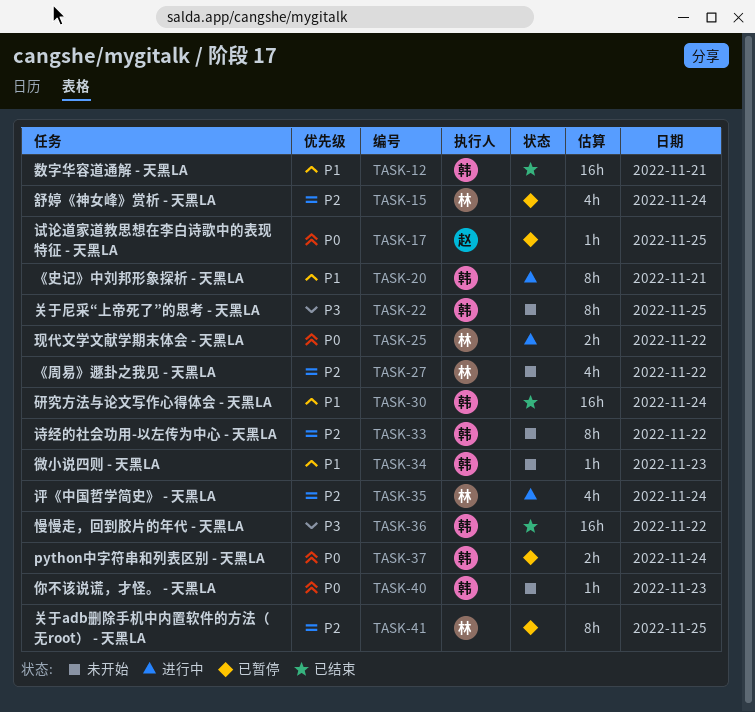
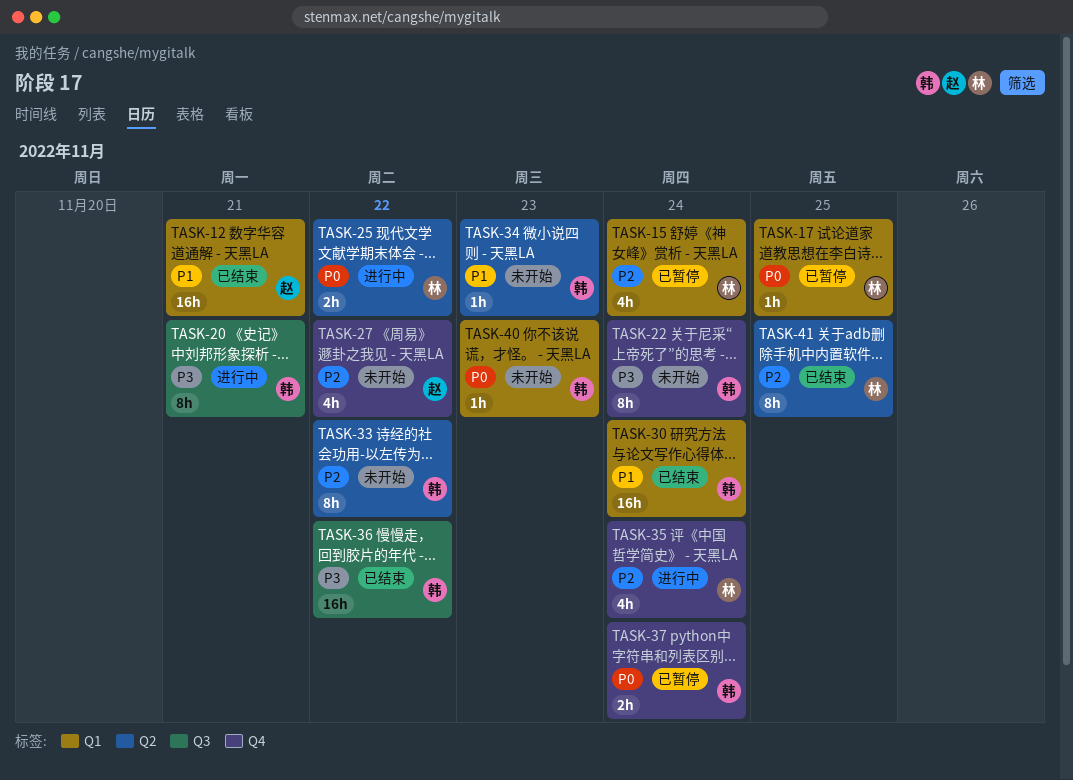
TASK-12, owner: 韩 -> 赵
TASK-17, owner: 赵 -> 林
TASK-20, priority: P1 -> P3
TASK-22, day: Nov 25 -> Nov 24
TASK-27, owner: 林 -> 赵
TASK-41, status: 已暂停 -> 已结束

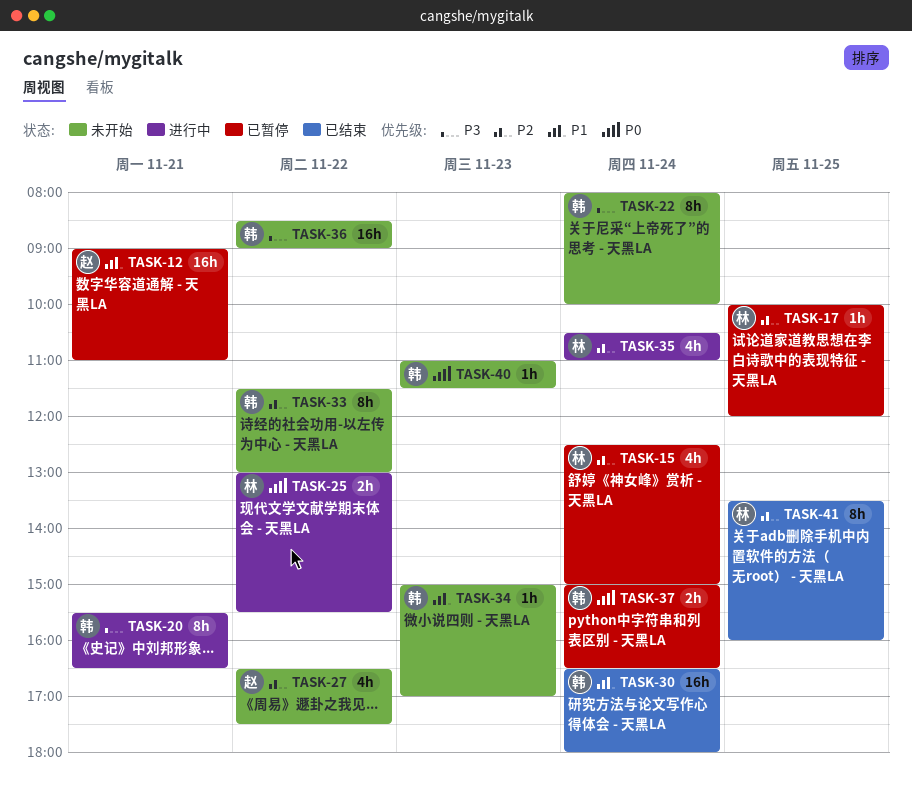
TASK-12, status: 已结束 -> 已暂停
TASK-17, priority: P0 -> P2
TASK-36, status: 已结束 -> 未开始

